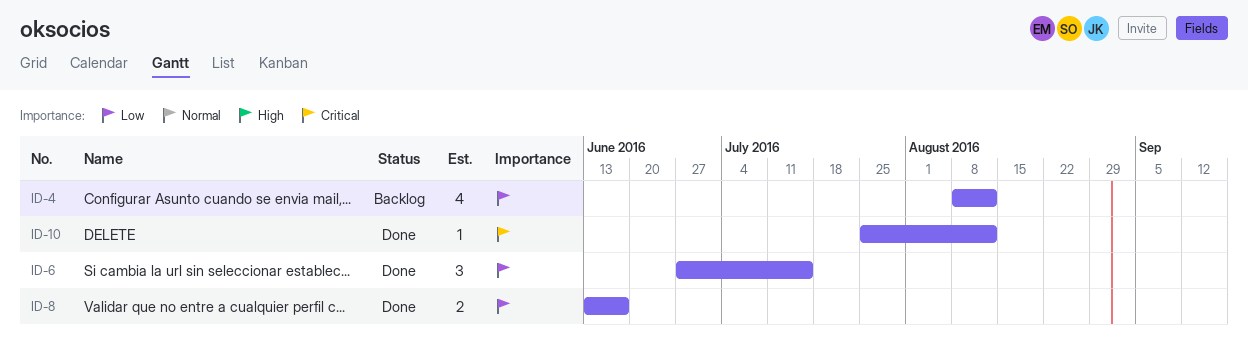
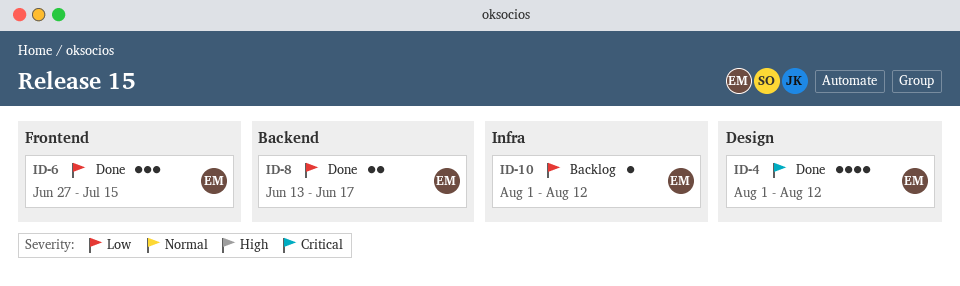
ID-4, status: Backlog -> Done
ID-4, priority: Low -> Critical
ID-4, start: Aug 8 -> Aug 1
ID-10, status: Done -> Backlog
ID-10, priority: Critical -> Low
ID-10, start: Jul 25 -> Aug 1

